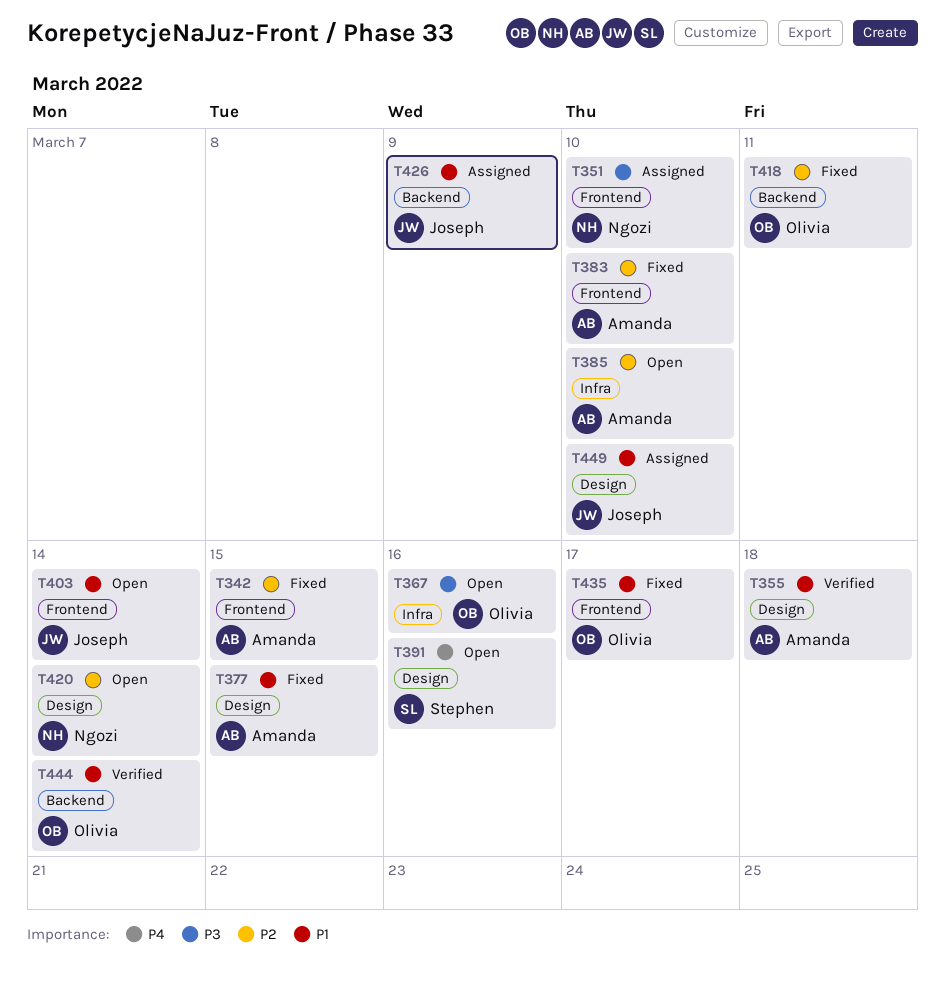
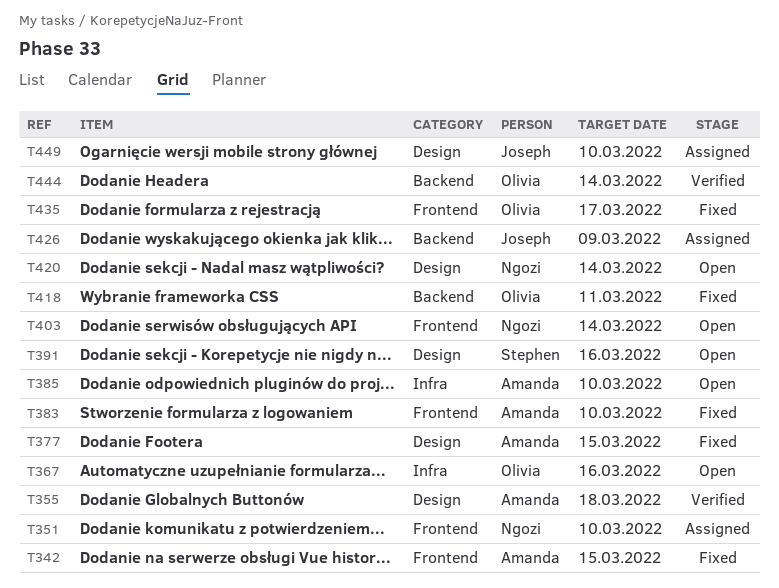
T403, owner: Joseph -> Ngozi

